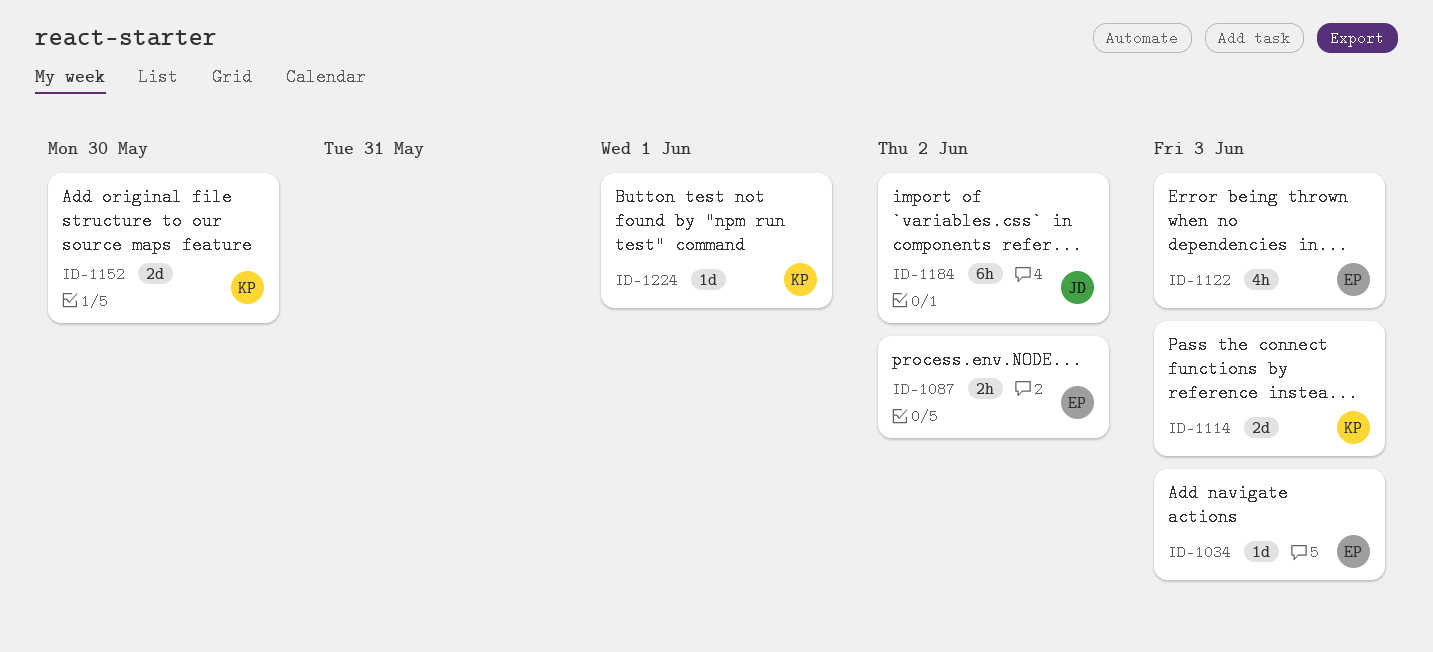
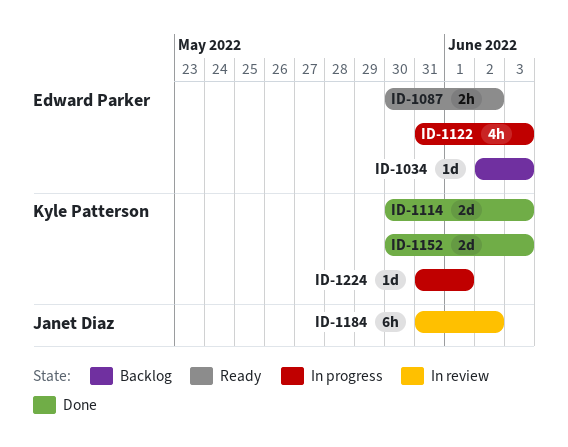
ID-1152, due: May 30 -> Jun 3

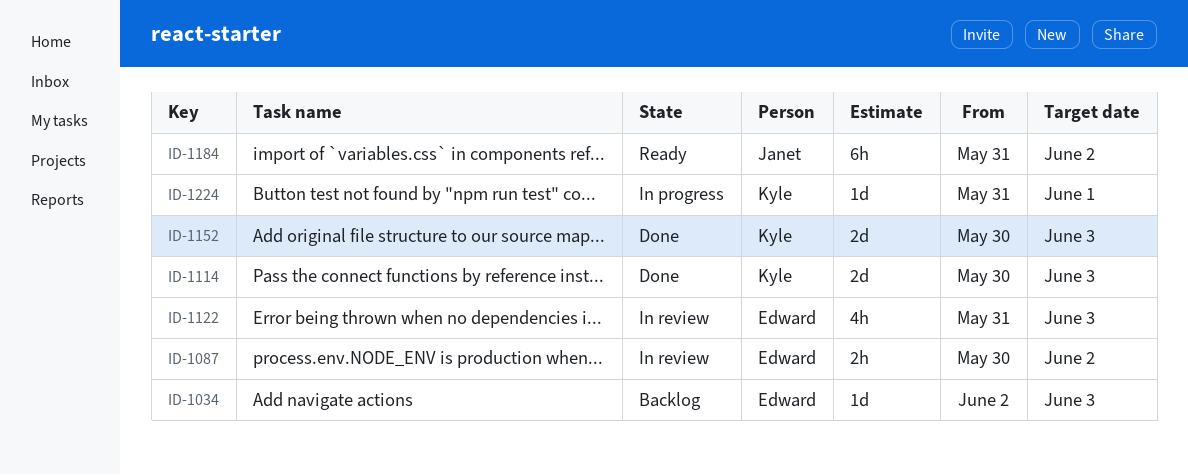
ID-1087, status: Ready -> In review
ID-1122, status: In progress -> In review
ID-1184, status: In review -> Ready

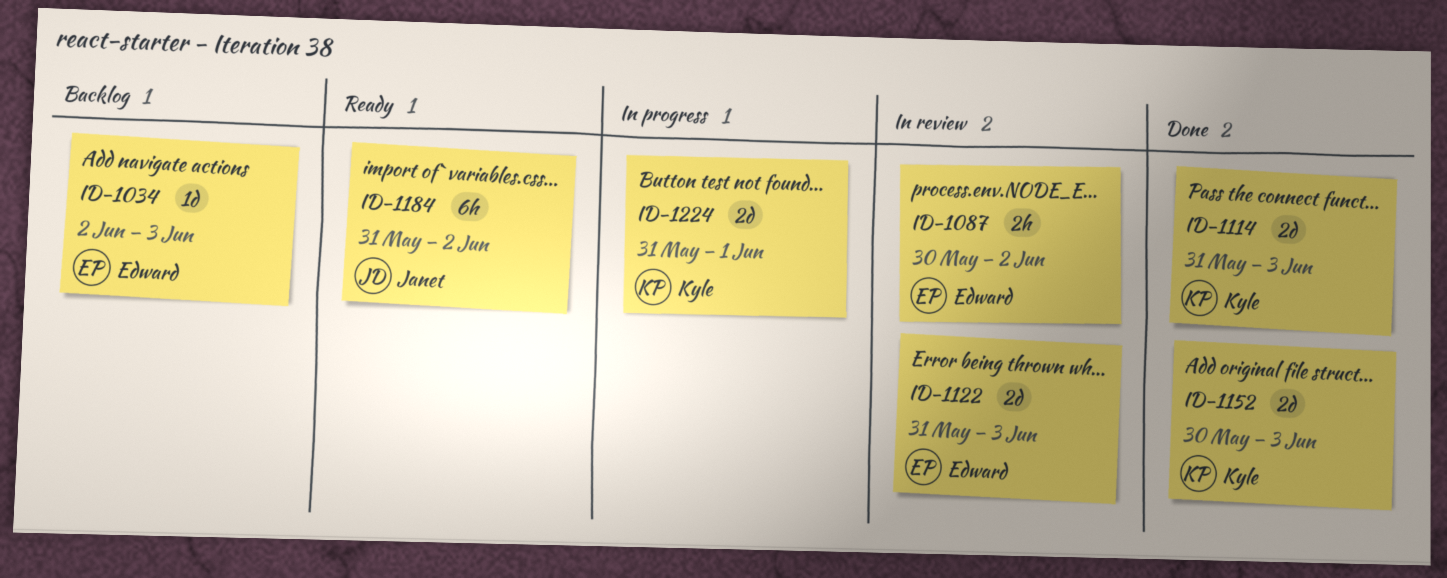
ID-1114, start: May 30 -> May 31
ID-1122, estimate: 4h -> 2d
ID-1224, estimate: 1d -> 2d

